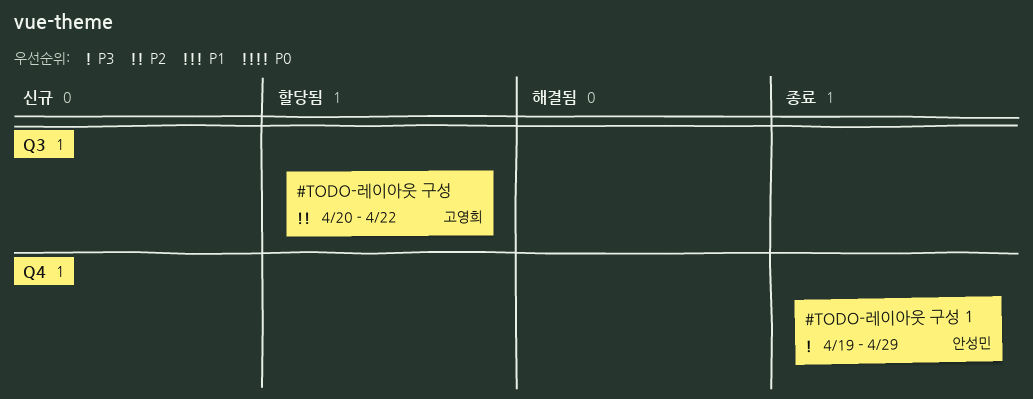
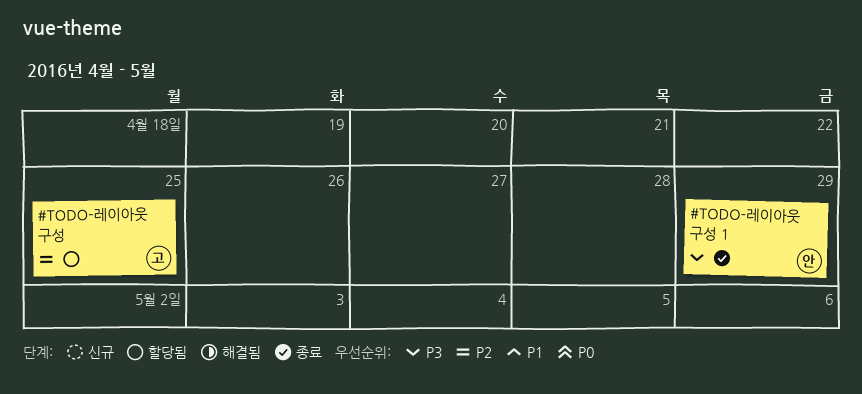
#TODO-레이아웃 구성, due: Apr 22 -> Apr 25

